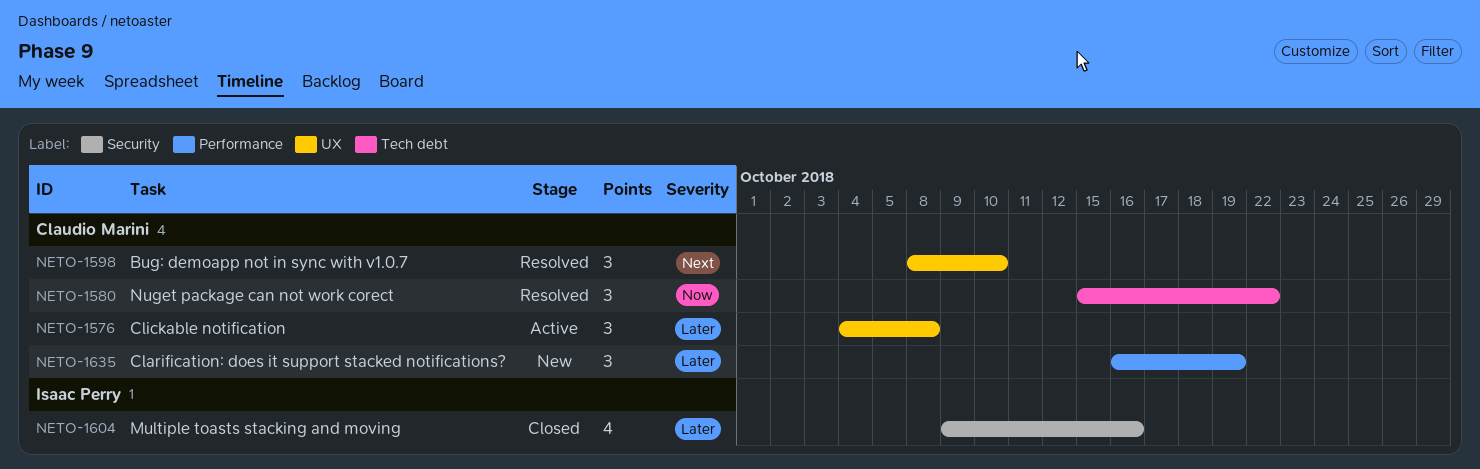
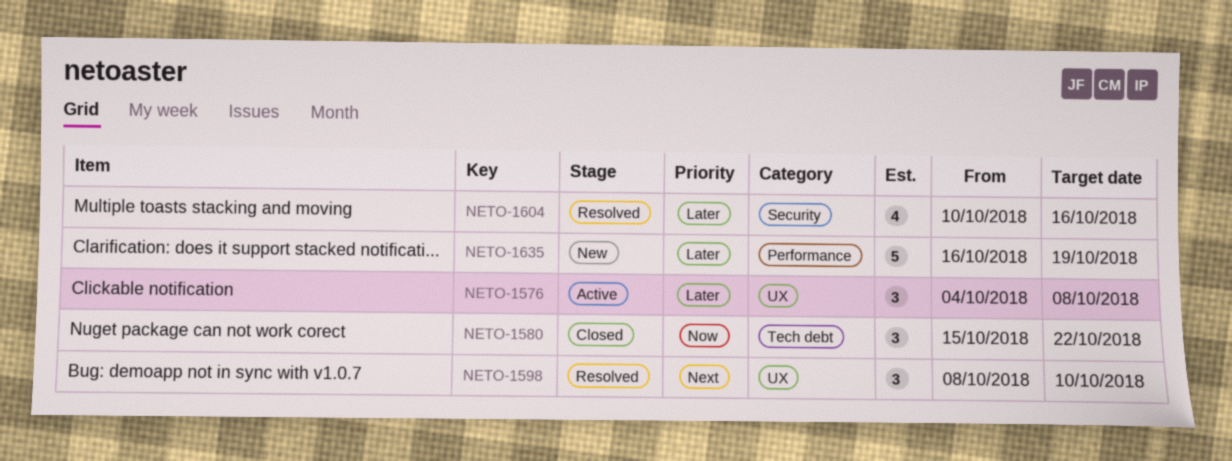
NETO-1580, status: Resolved -> Closed
NETO-1604, status: Closed -> Resolved
NETO-1604, start: Oct 9 -> Oct 10
NETO-1635, estimate: 3 -> 5

